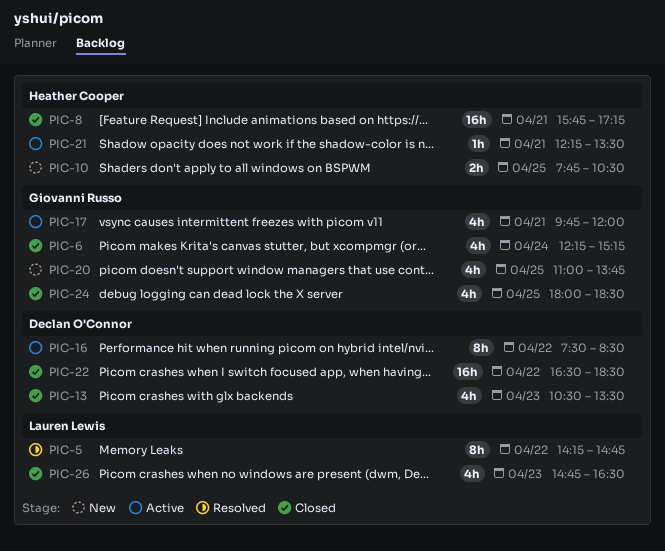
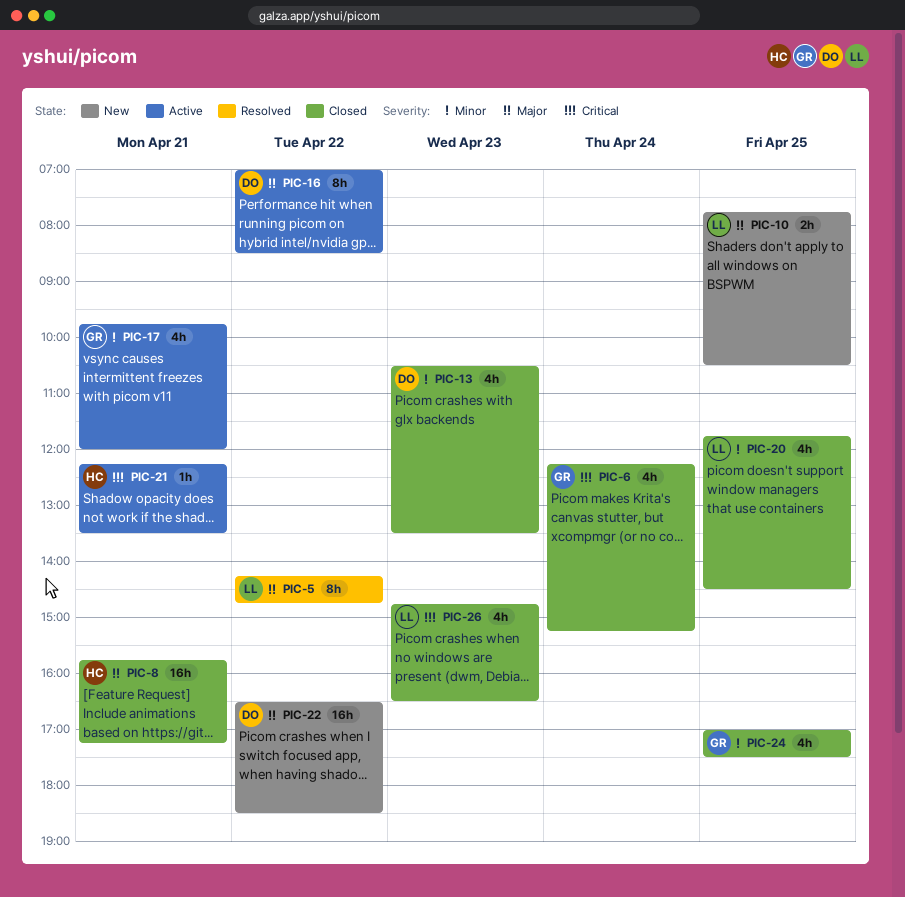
PIC-10, owner: Heather Cooper -> Lauren Lewis
PIC-16, begins: 07:30 -> 07:00
PIC-20, status: New -> Closed
PIC-20, owner: Giovanni Russo -> Lauren Lewis
PIC-20, begins: 11:00 -> 11:45
PIC-20, ends: 13:45 -> 14:30
PIC-22, status: Closed -> New
PIC-24, begins: 18:00 -> 17:00
PIC-24, ends: 18:30 -> 17:30

